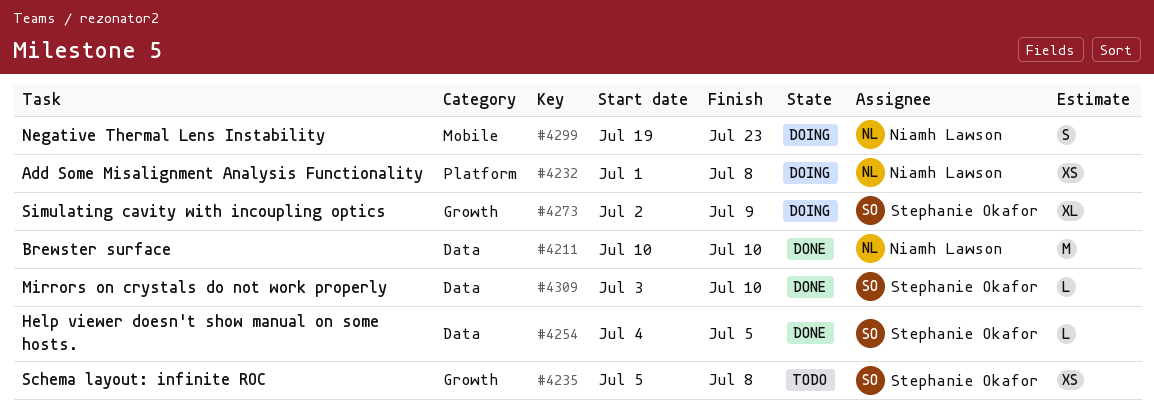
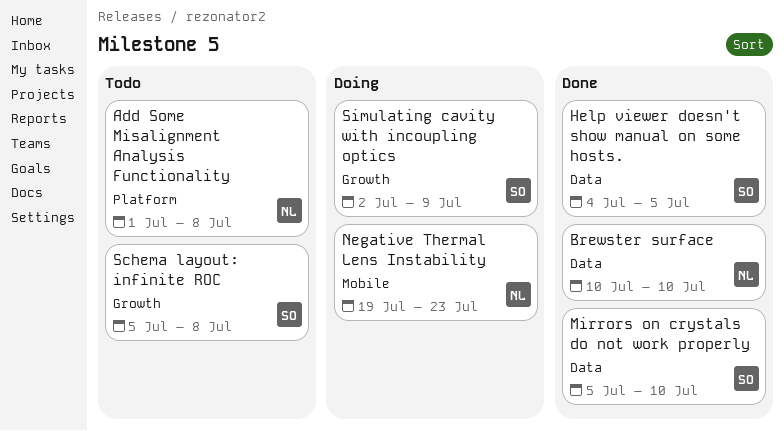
Add Some Misalignment Analysis Functionality, status: Doing -> Todo
Mirrors on crystals do not work properly, start: Jul 3 -> Jul 5

